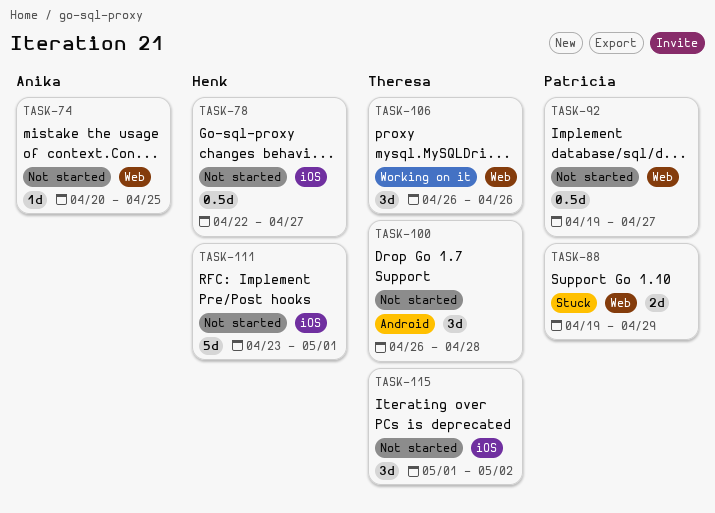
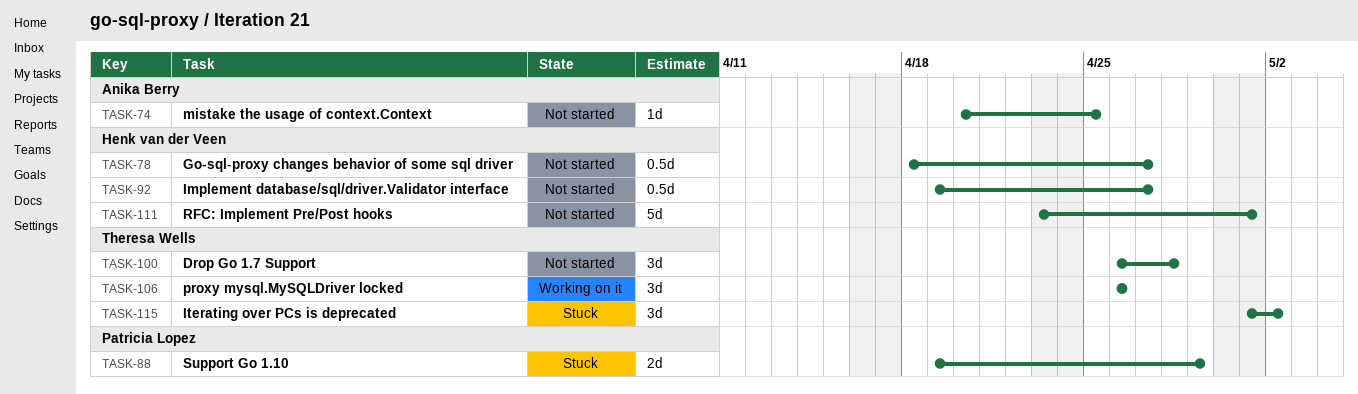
TASK-78, start: Apr 22 -> Apr 18
TASK-92, owner: Patricia Lopez -> Henk van der Veen
TASK-115, status: Not started -> Stuck

